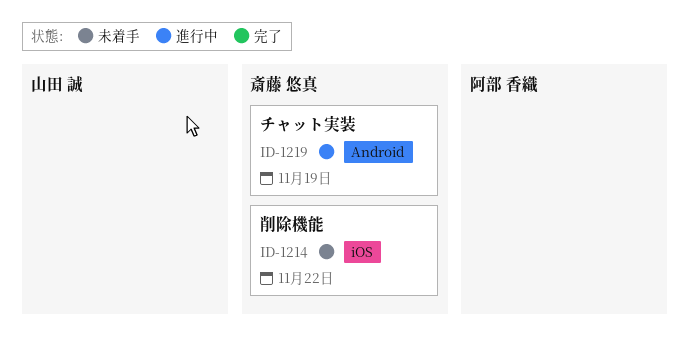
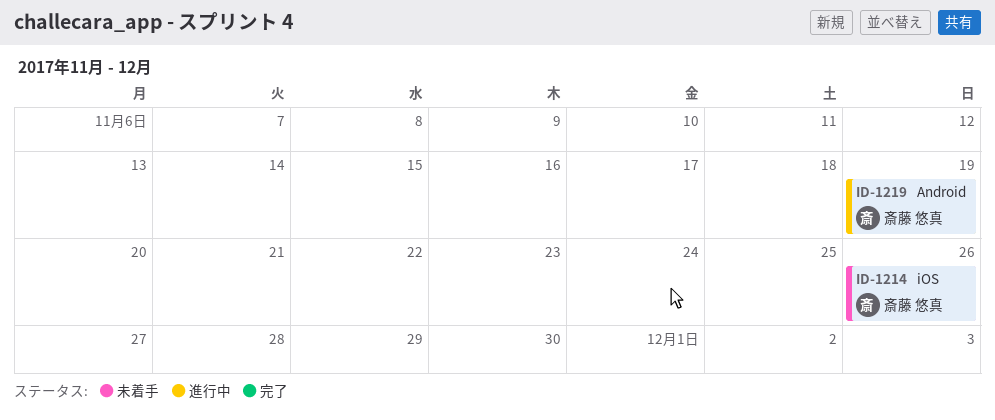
ID-1214, due: Nov 22 -> Nov 26

